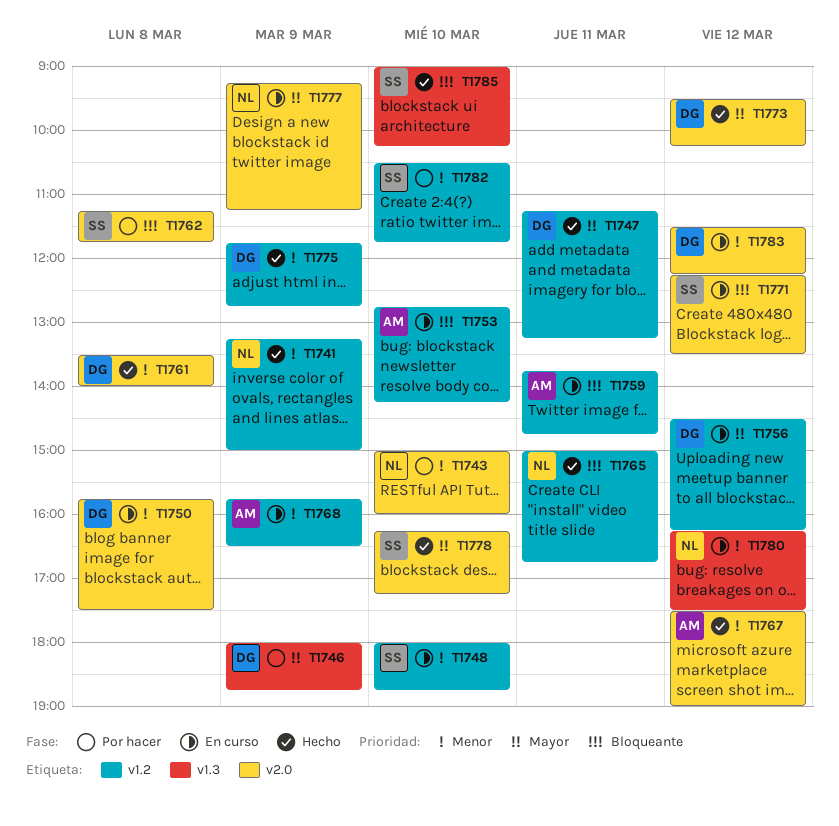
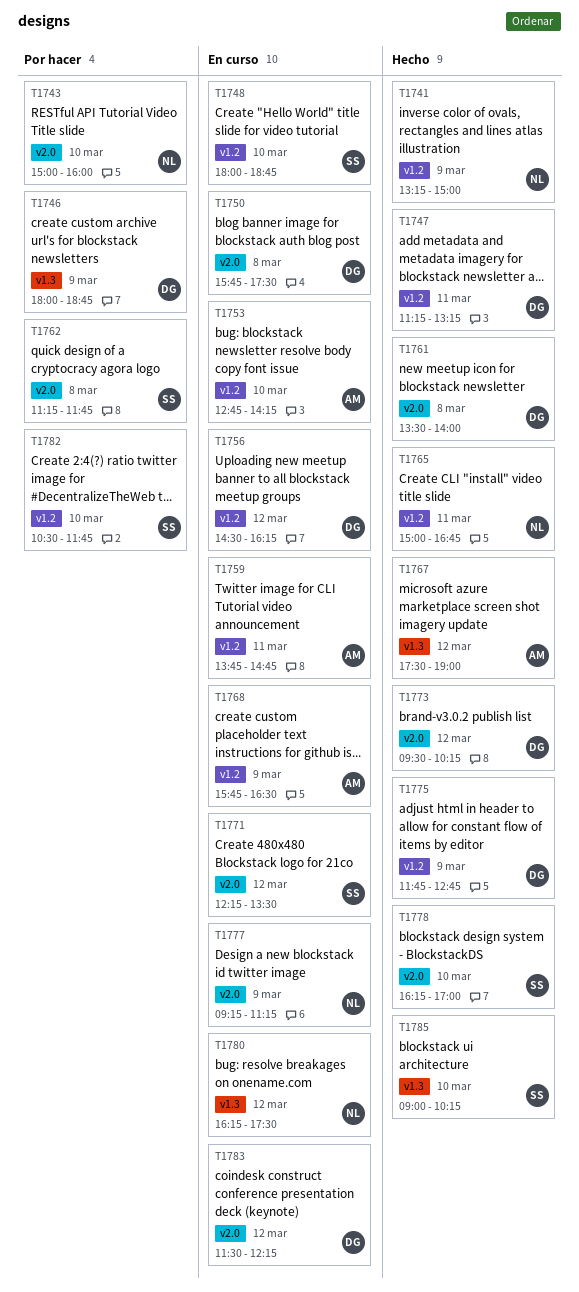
T1767, label: v2.0 -> v1.3
T1778, ends: 17:15 -> 17:00

